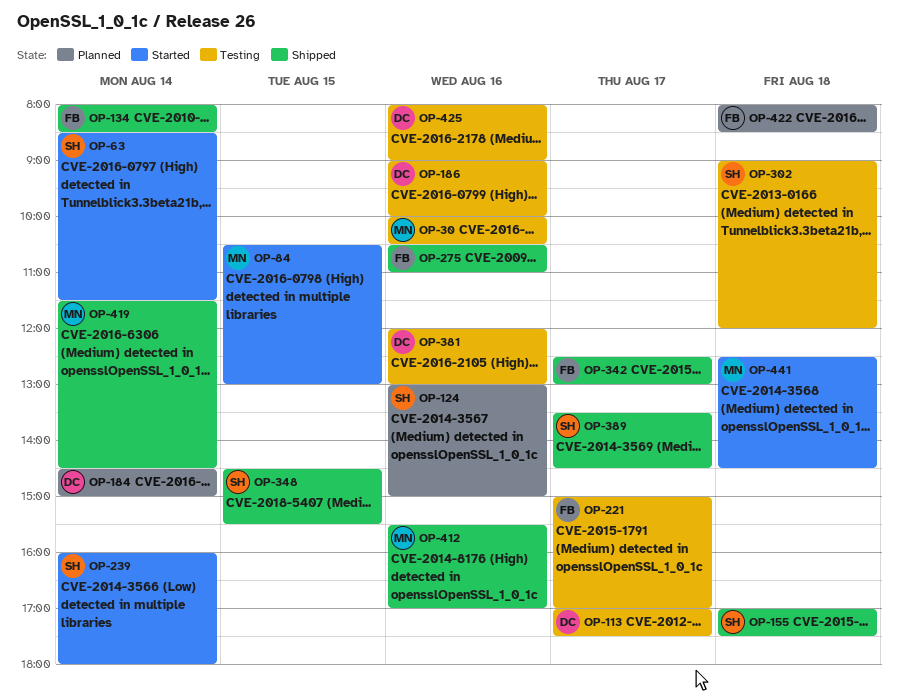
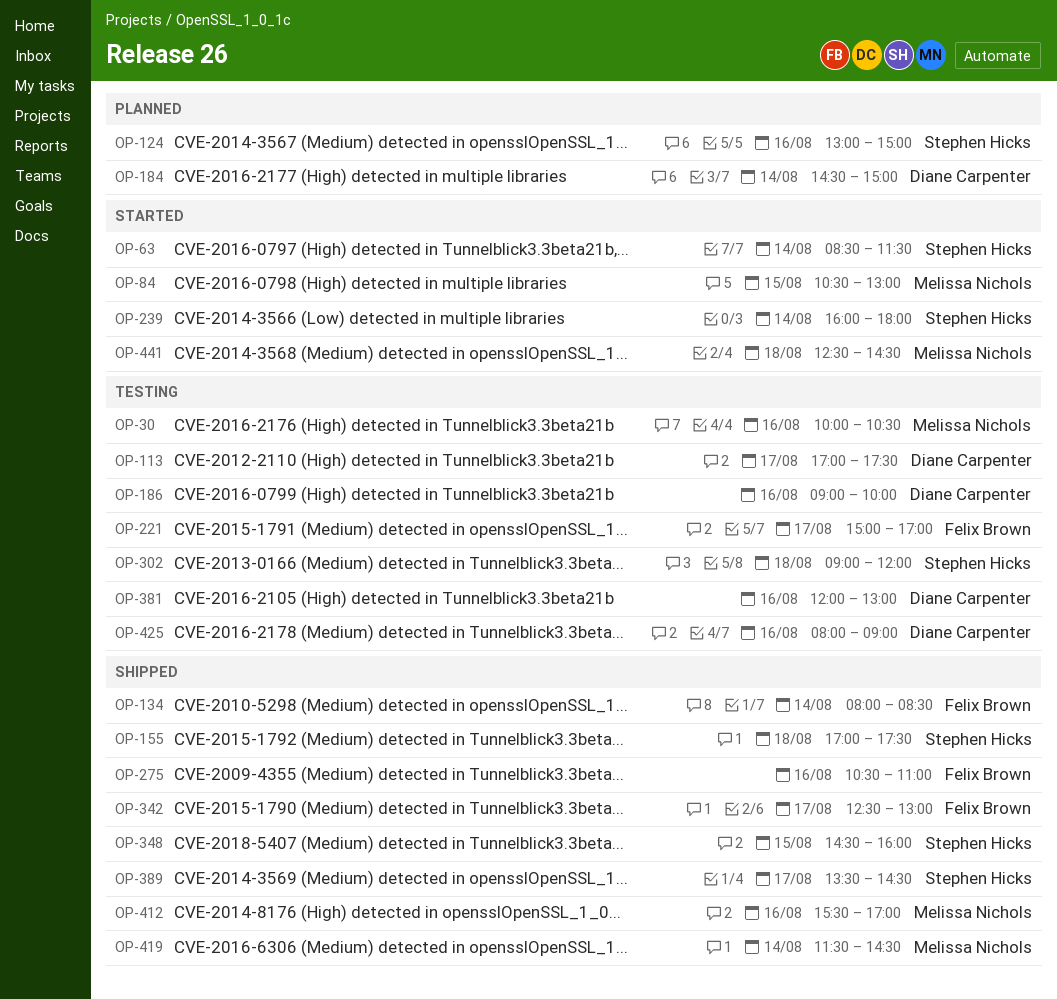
OP-348, ends: 15:30 -> 16:00
OP-422: present -> none

